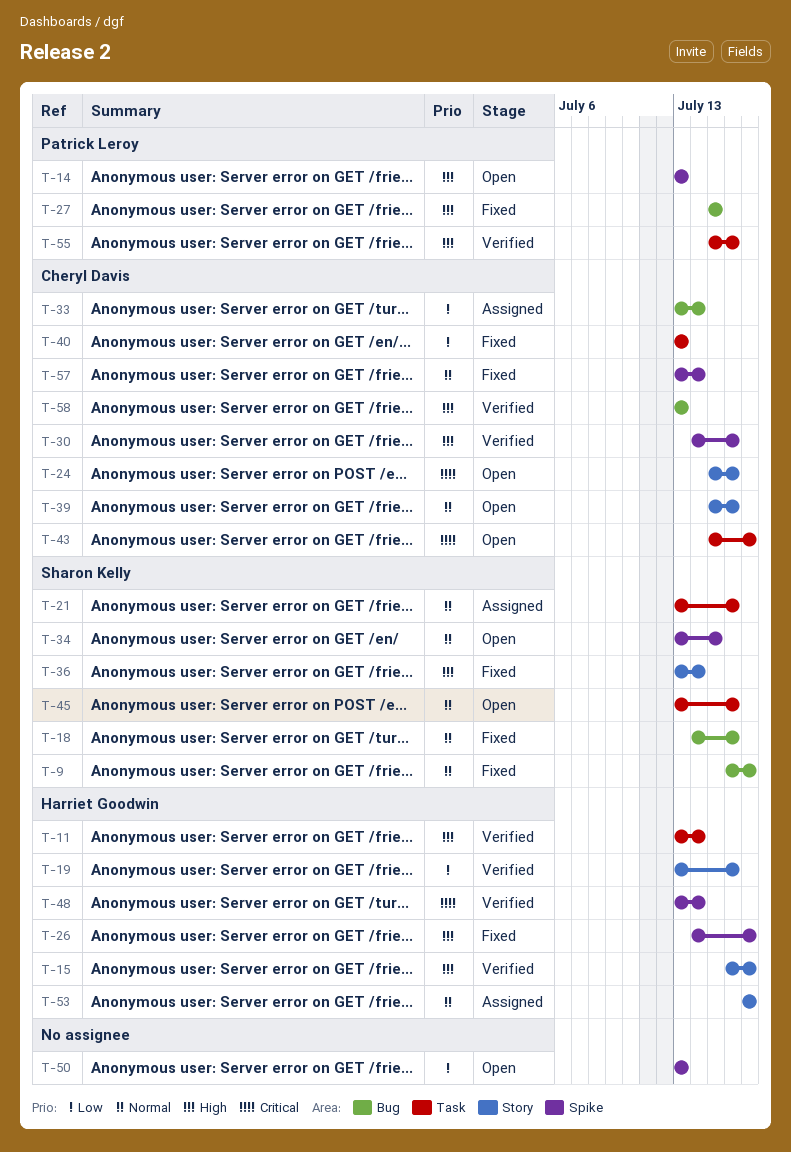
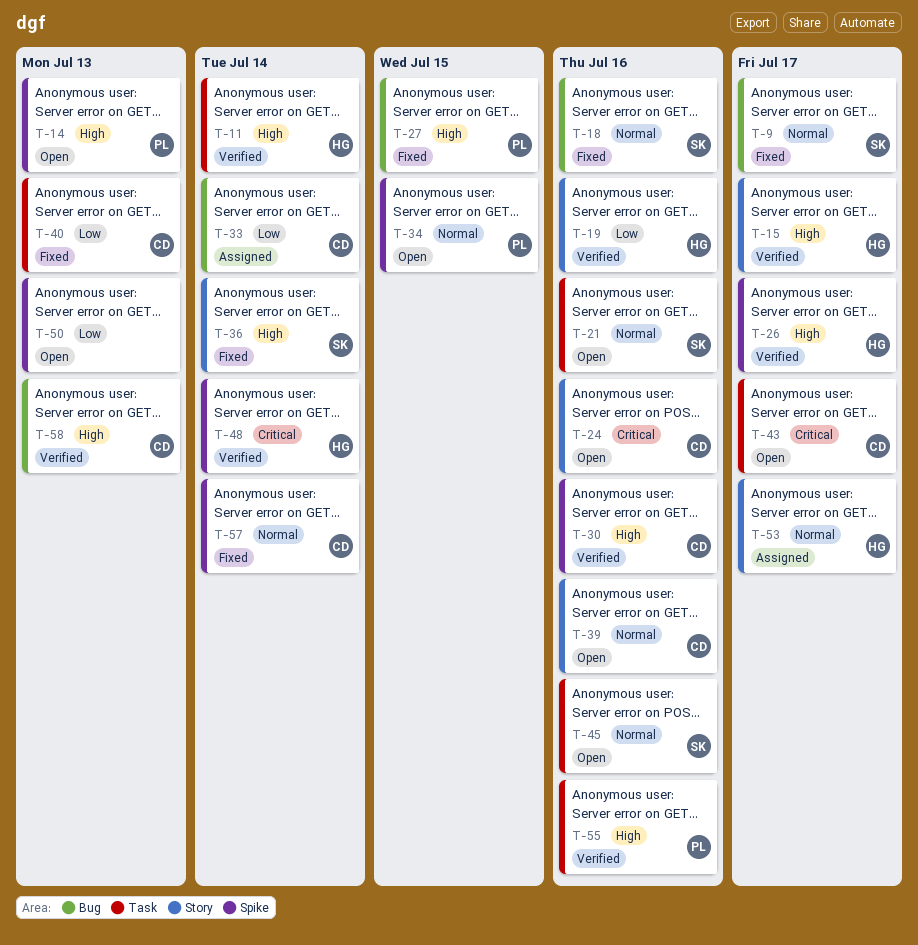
T-21, status: Assigned -> Open
T-26, status: Fixed -> Verified
T-34, owner: Sharon Kelly -> Patrick Leroy

